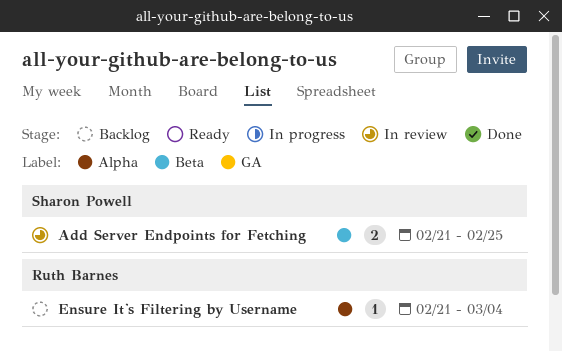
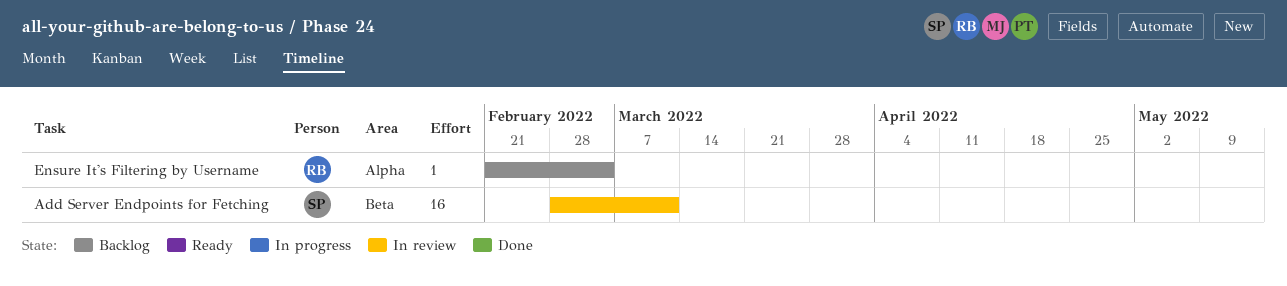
Add Server Endpoints for Fetching, estimate: 2 -> 16
Add Server Endpoints for Fetching, start: Feb 21 -> Feb 28
Add Server Endpoints for Fetching, due: Feb 25 -> Mar 11

